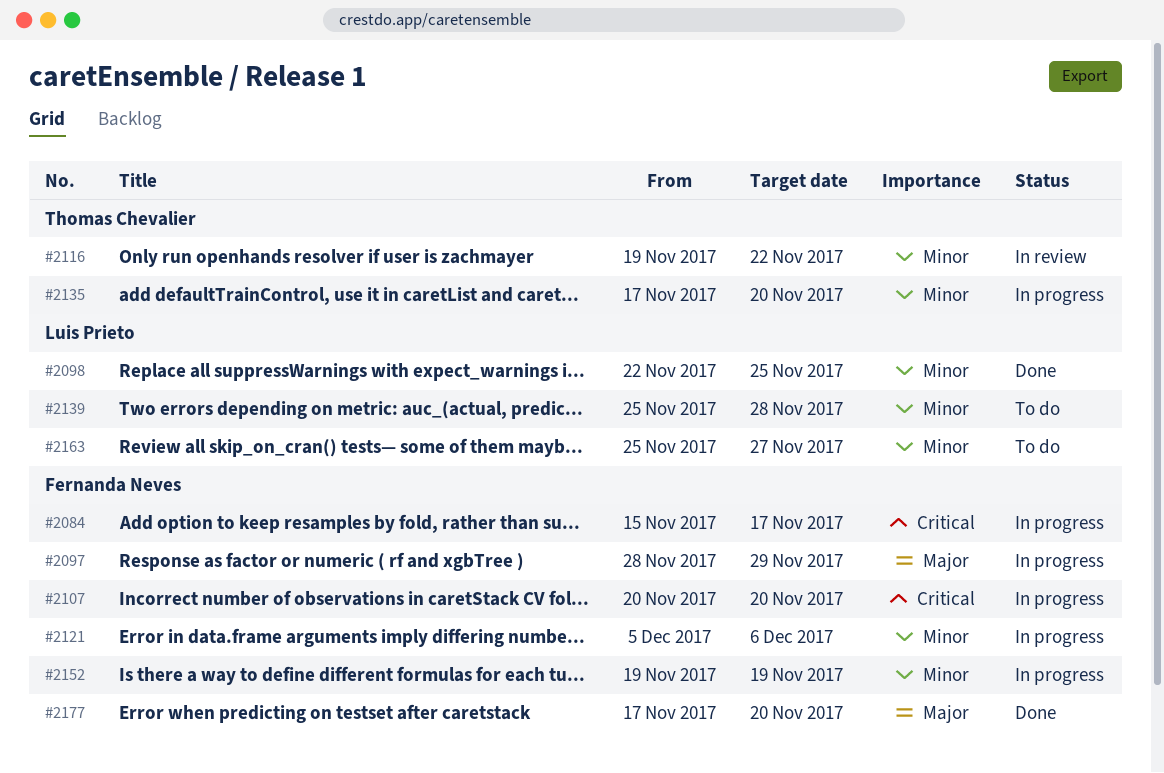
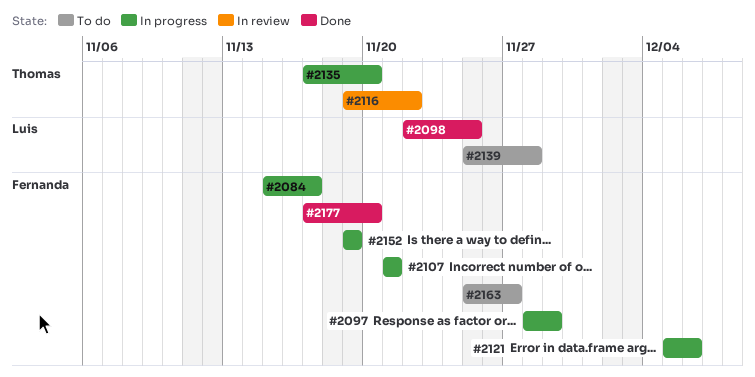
#2107, start: Nov 20 -> Nov 21
#2107, due: Nov 20 -> Nov 21
#2163, owner: Luis Prieto -> Fernanda Neves

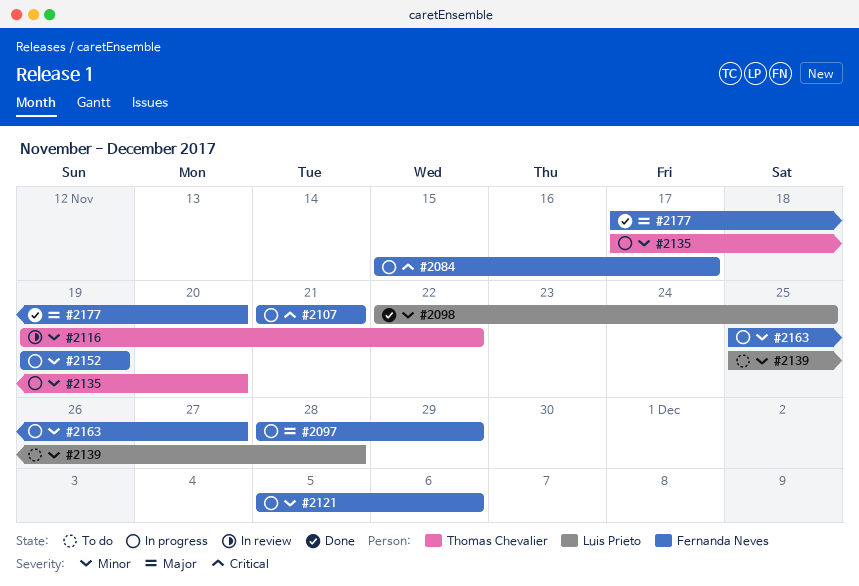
#2163, status: To do -> In progress

